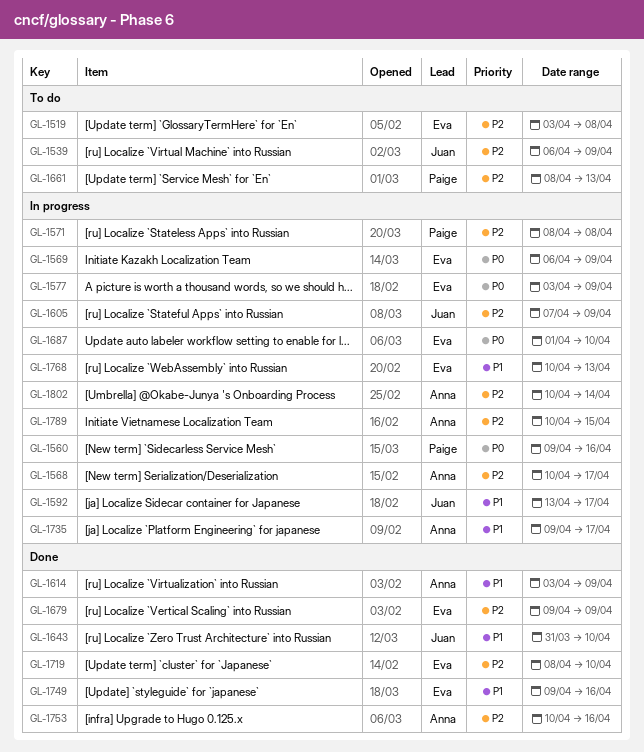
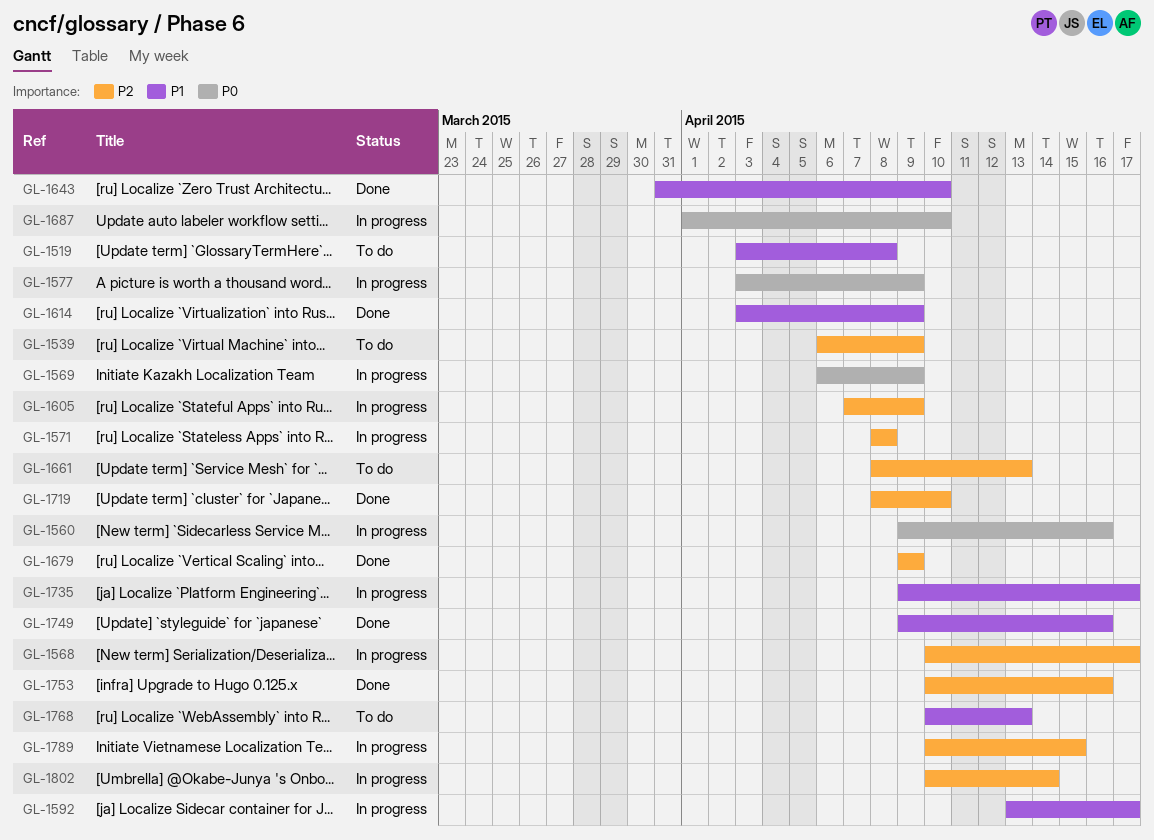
GL-1519, priority: P2 -> P1
GL-1768, status: In progress -> To do

